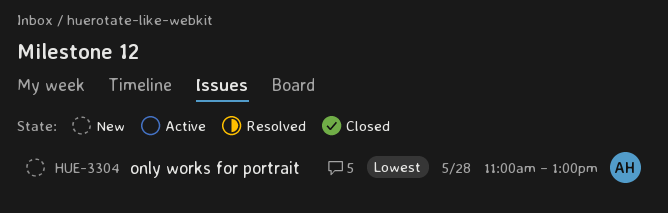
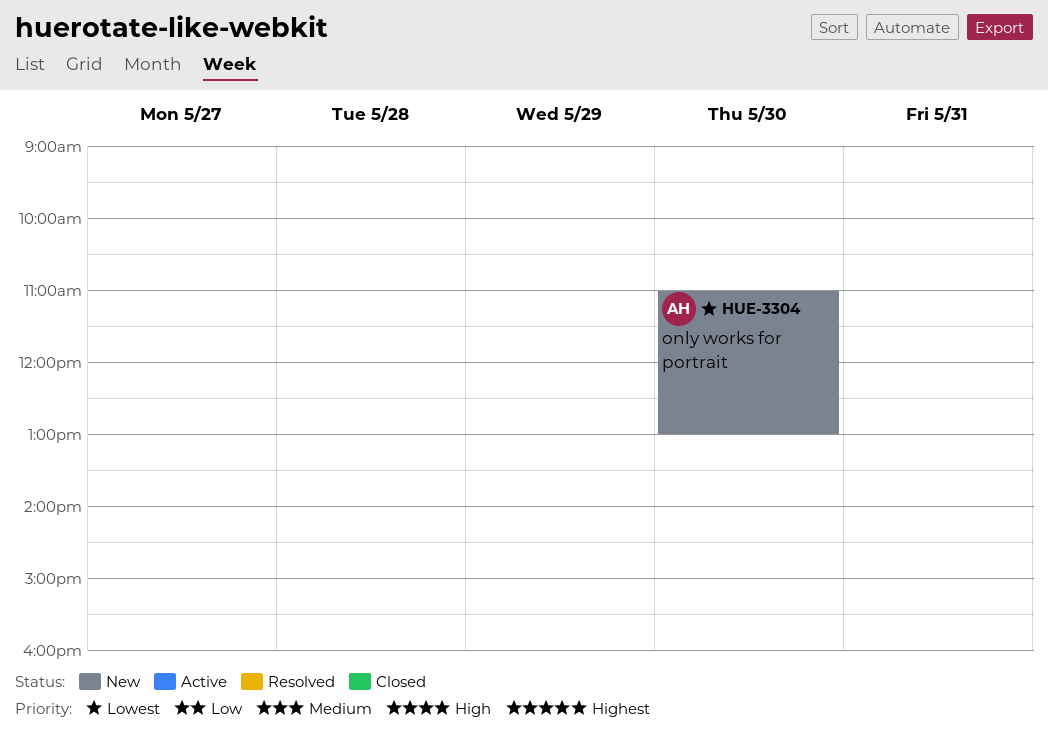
HUE-3304, day: May 28 -> May 30

